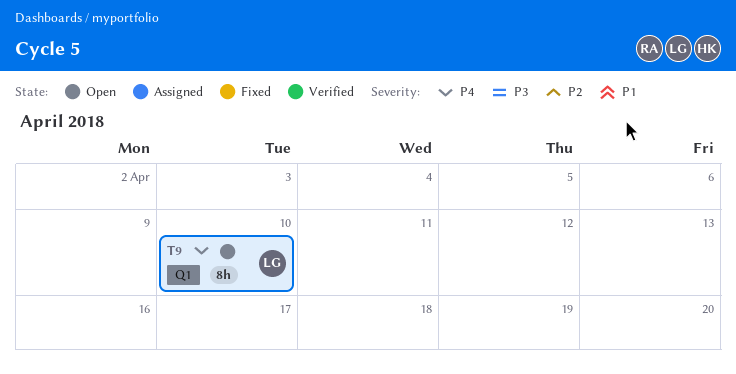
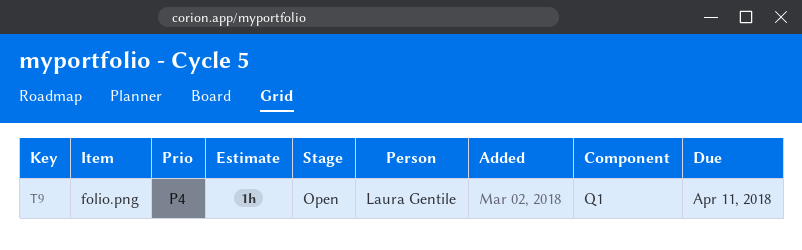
T9, estimate: 8h -> 1h
T9, due: Apr 10 -> Apr 11

